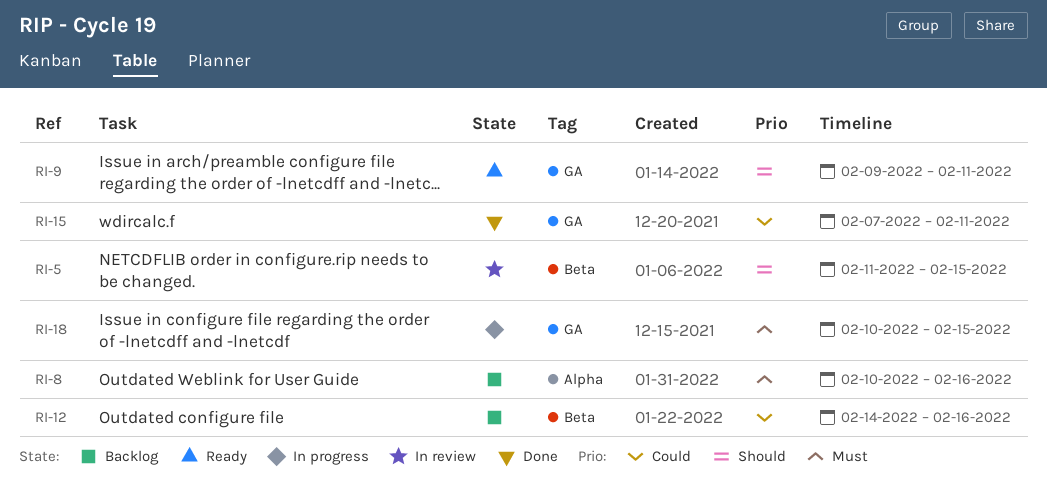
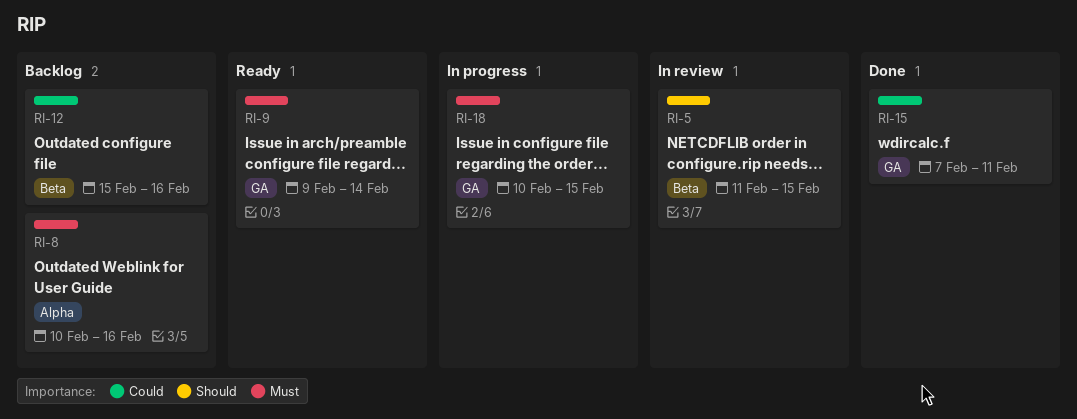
RI-9, priority: Should -> Must
RI-9, due: Feb 11 -> Feb 14
RI-12, start: Feb 14 -> Feb 15

